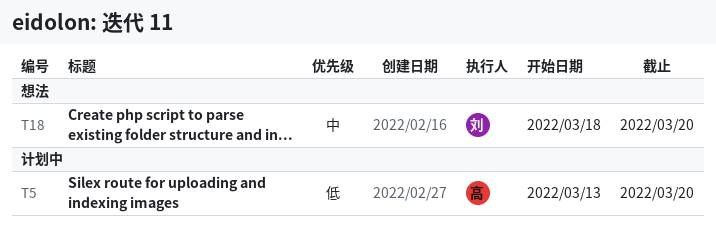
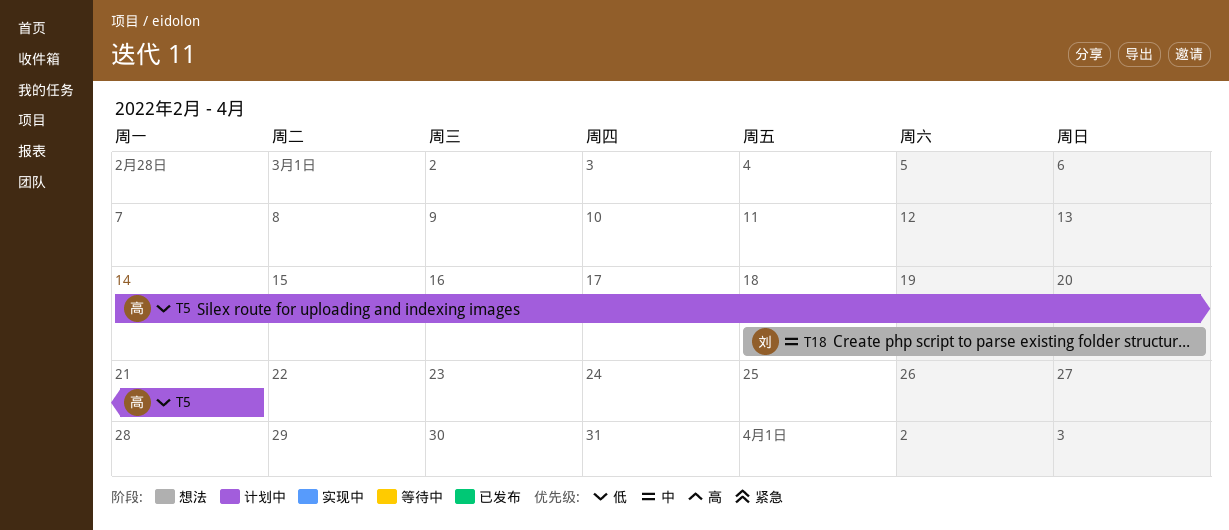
T5, start: Mar 13 -> Mar 14
T5, due: Mar 20 -> Mar 21

